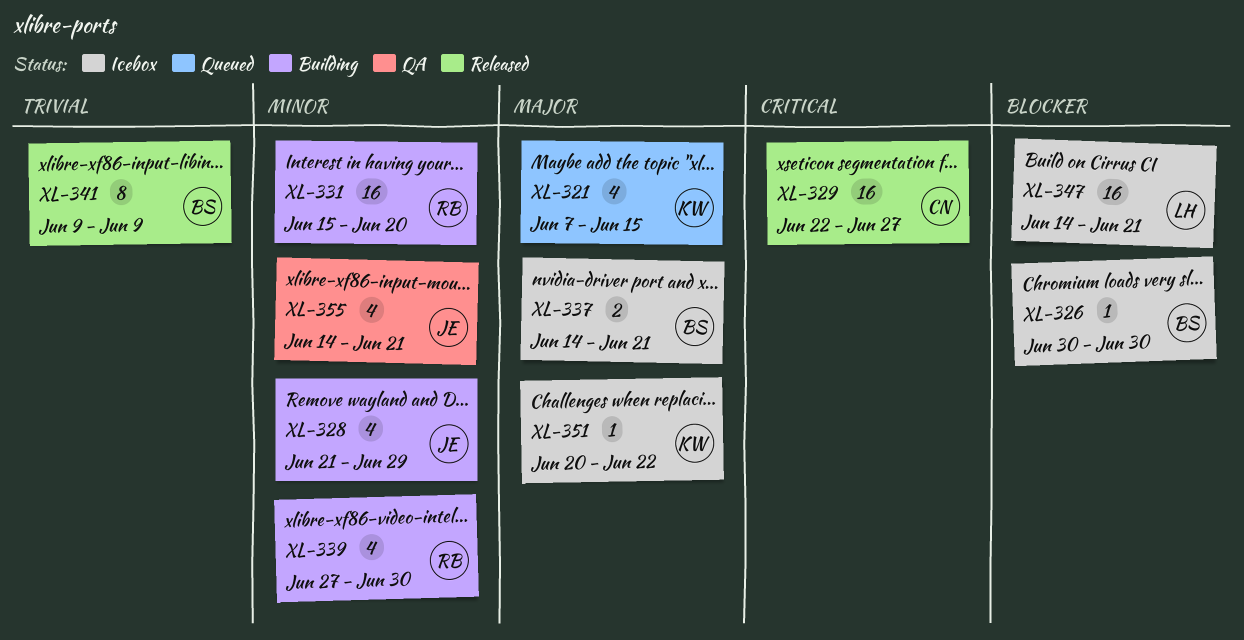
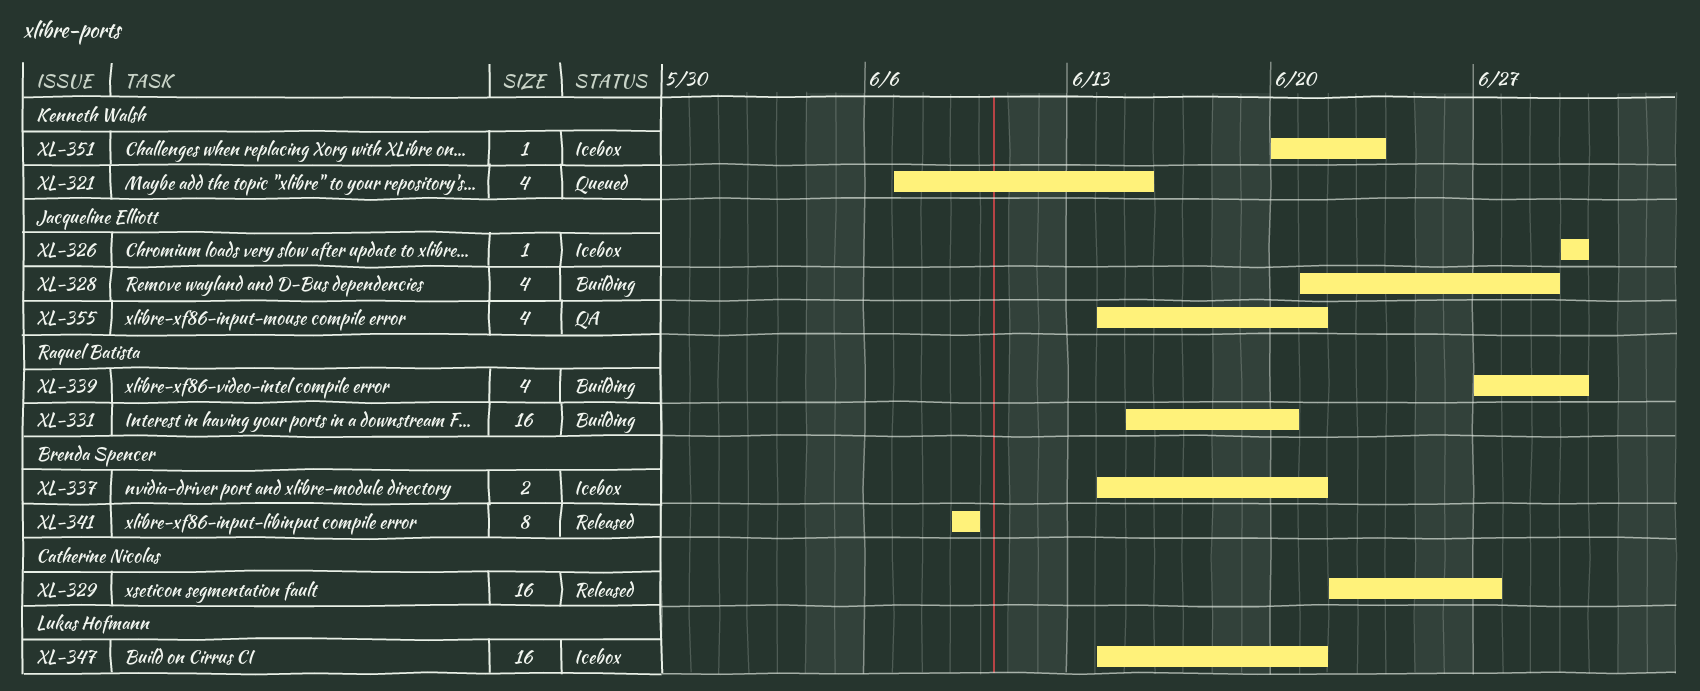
XL-326, owner: Brenda Spencer -> Jacqueline Elliott
XL-351, due: Jun 22 -> Jun 23

